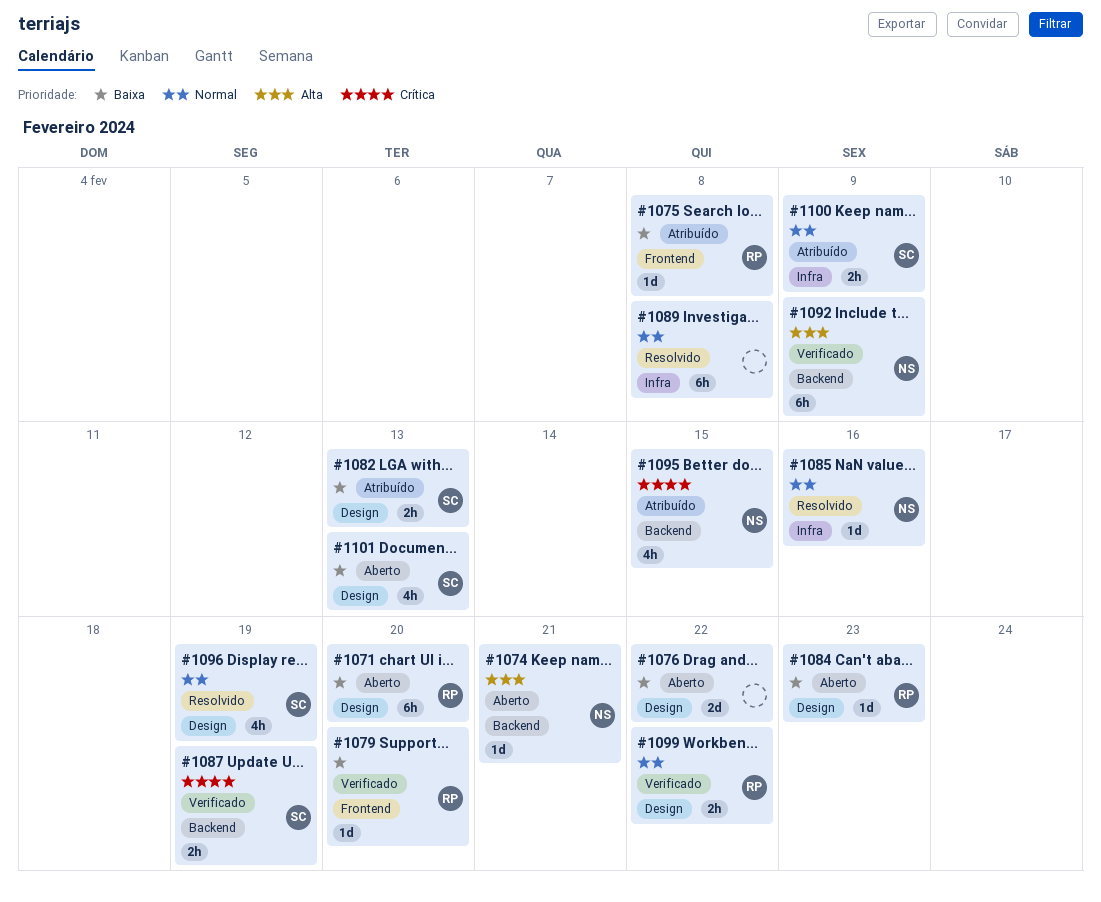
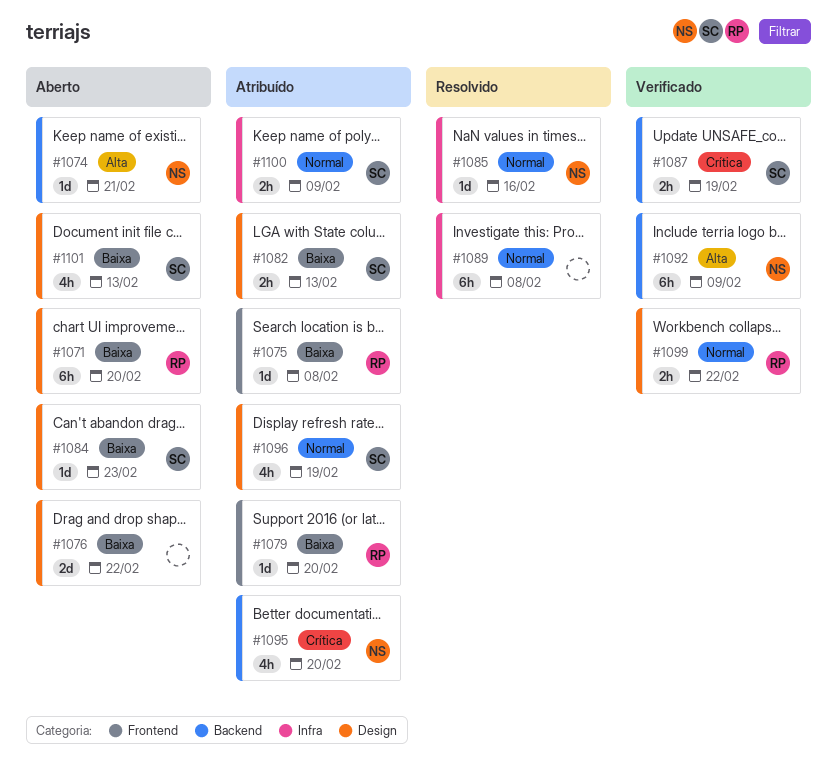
#1079, status: Verificado -> Atribuído
#1084, owner: RP -> SC
#1095, due: Feb 15 -> Feb 20
#1096, status: Resolvido -> Atribuído

